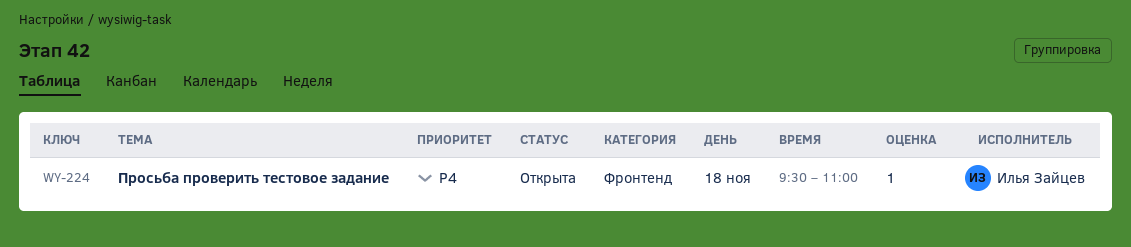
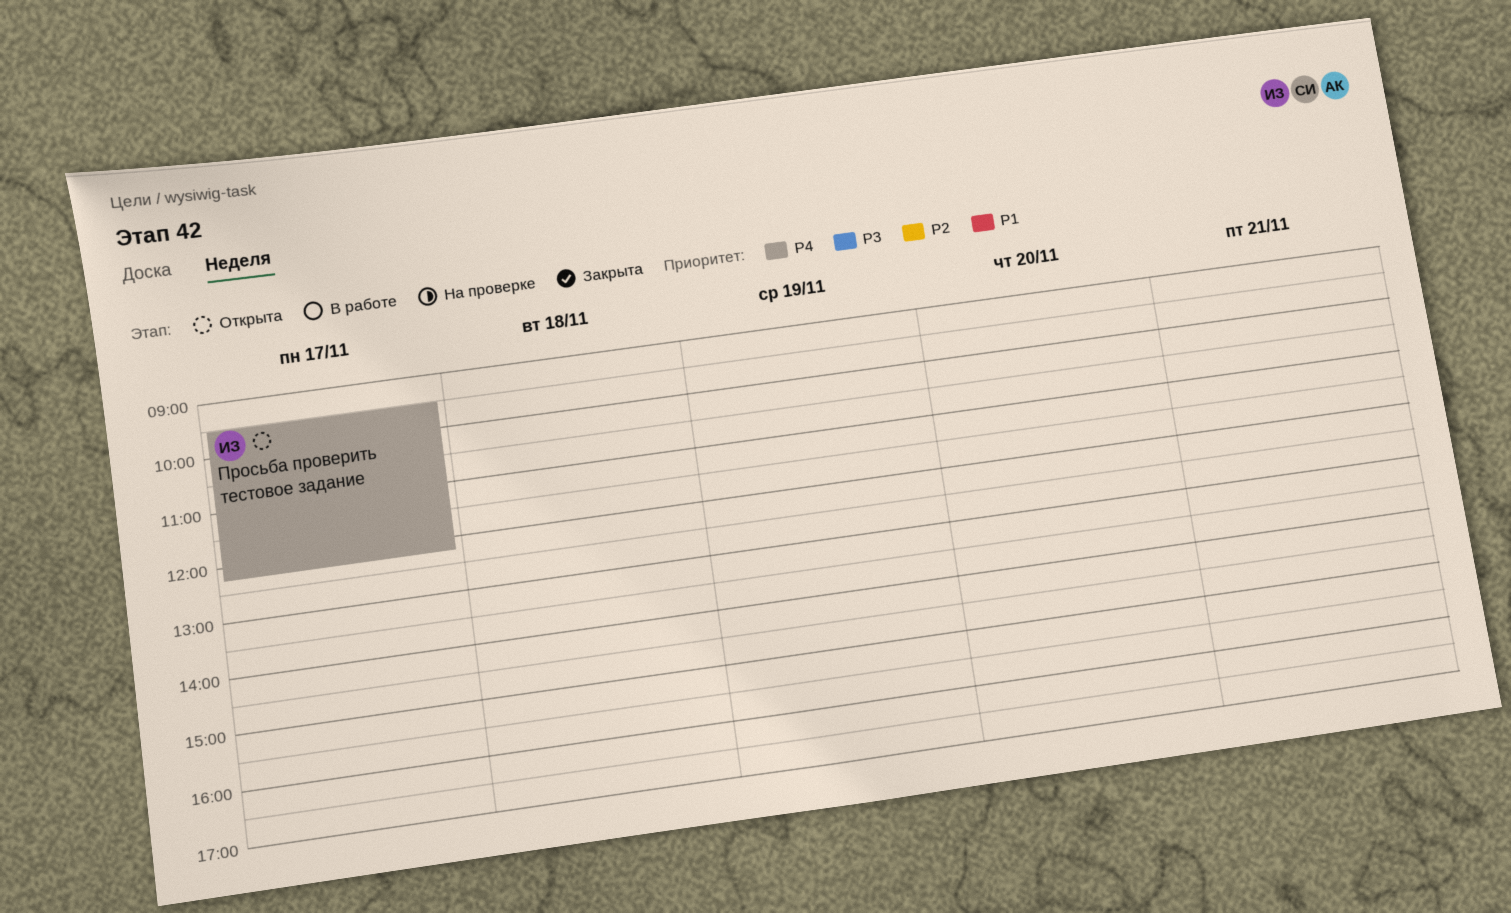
Просьба проверить тестовое задание, day: Nov 18 -> Nov 17
Просьба проверить тестовое задание, ends: 11:00 -> 12:15

